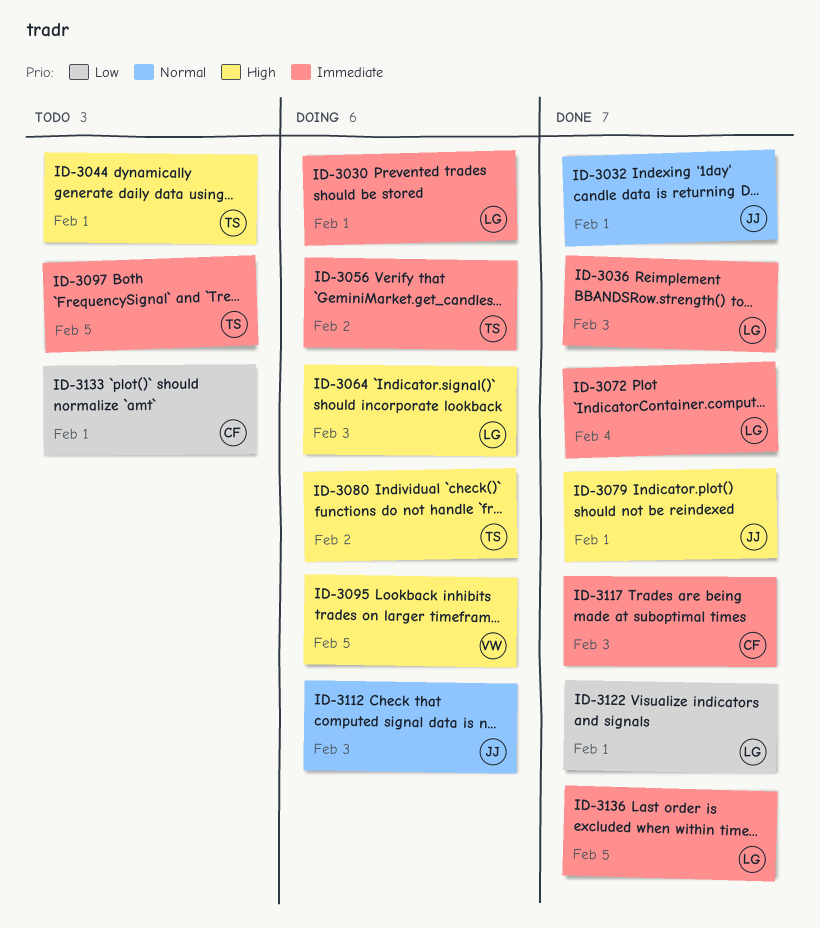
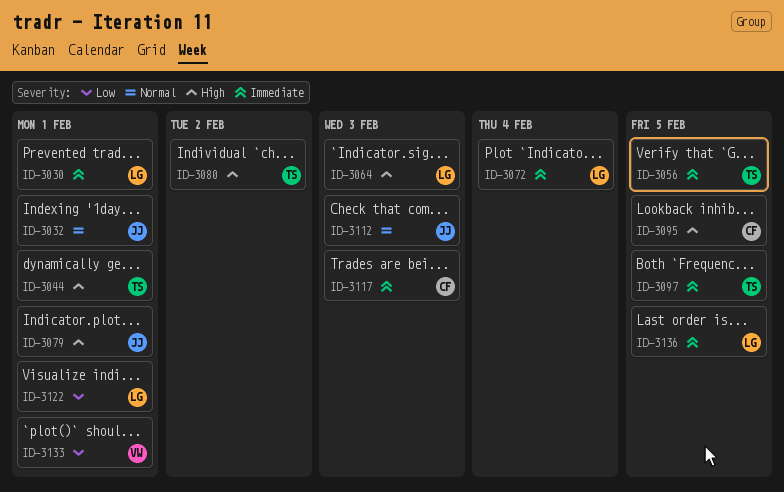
ID-3036: present -> none
ID-3056, due: Feb 2 -> Feb 5
ID-3095, owner: VW -> CF
ID-3133, owner: CF -> VW

